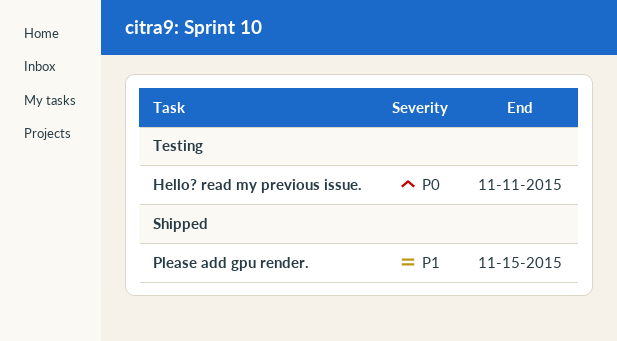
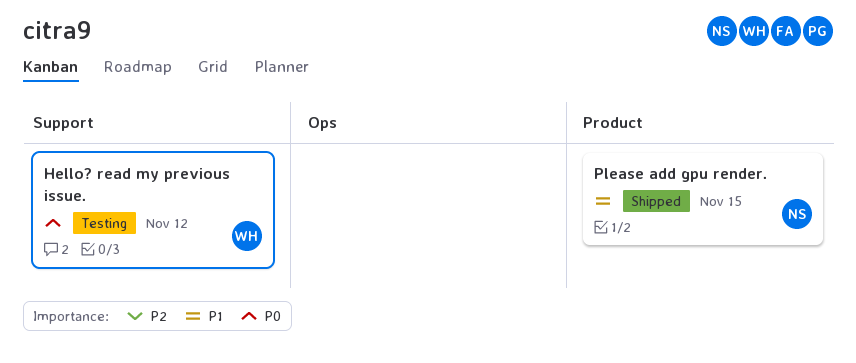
Hello? read my previous issue., due: Nov 11 -> Nov 12

